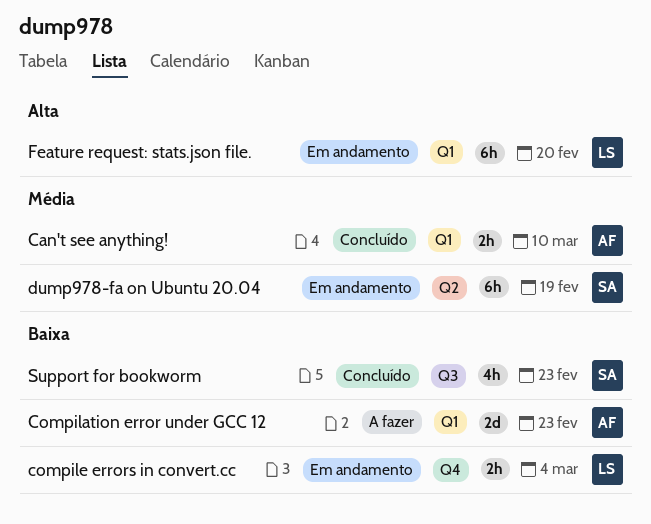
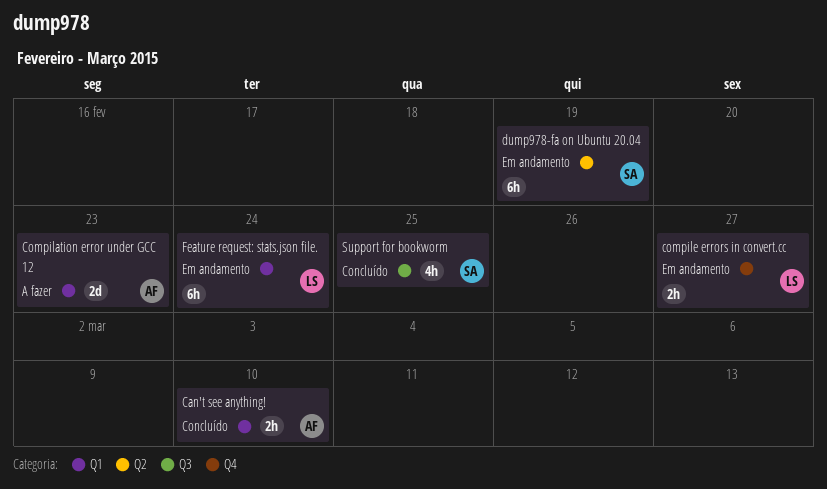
compile errors in convert.cc, due: Mar 4 -> Feb 27
Feature request: stats.json file., due: Feb 20 -> Feb 24
Support for bookworm, due: Feb 23 -> Feb 25

